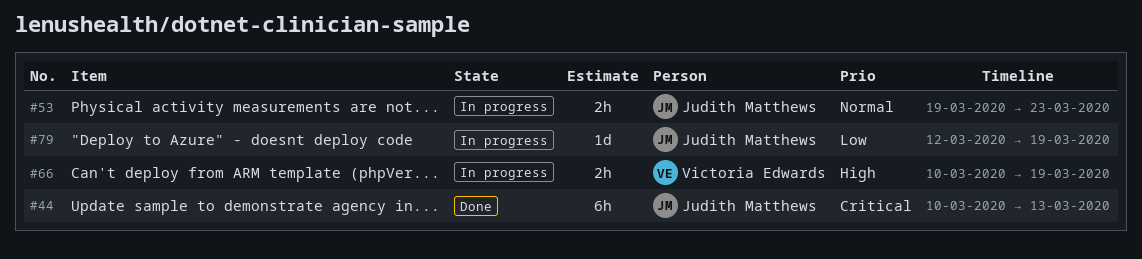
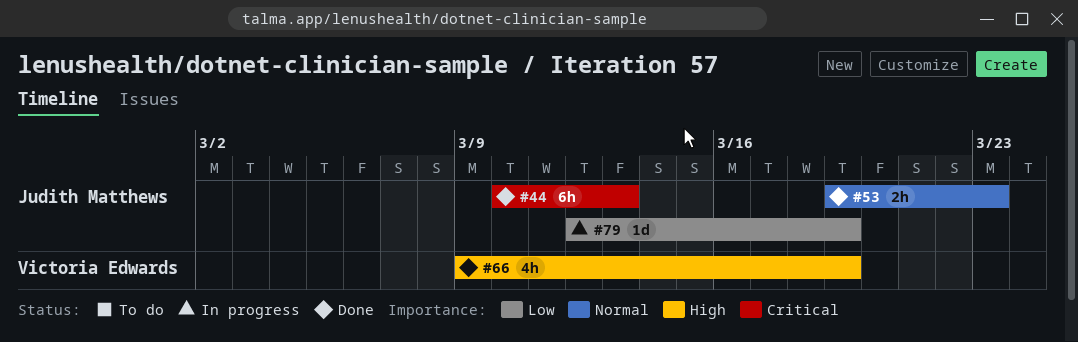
#53, status: In progress -> Done
#66, status: In progress -> Done
#66, estimate: 2h -> 4h
#66, start: Mar 10 -> Mar 9

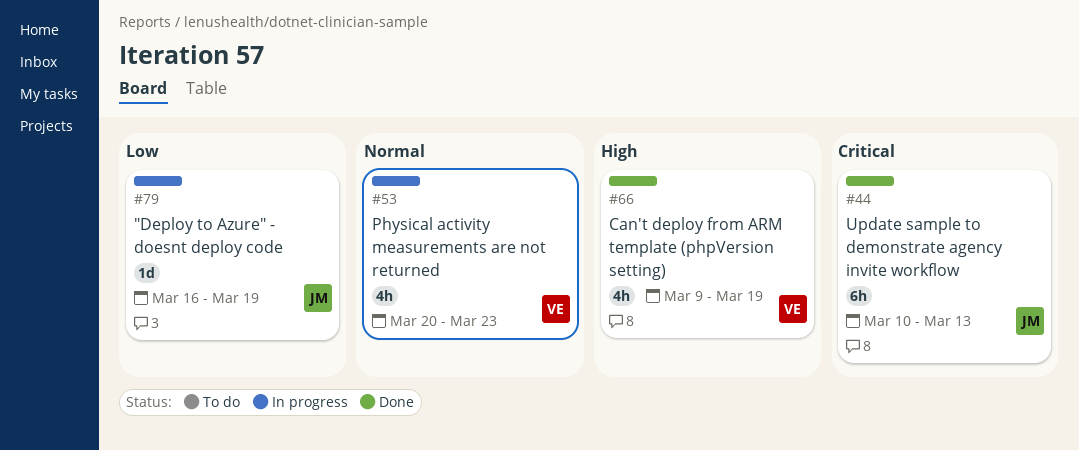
#53, status: Done -> In progress
#53, owner: Judith Matthews -> Victoria Edwards
#53, estimate: 2h -> 4h
#53, start: Mar 19 -> Mar 20
#79, start: Mar 12 -> Mar 16

